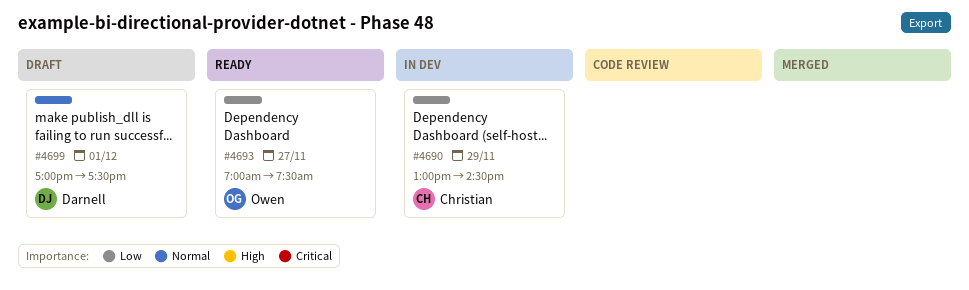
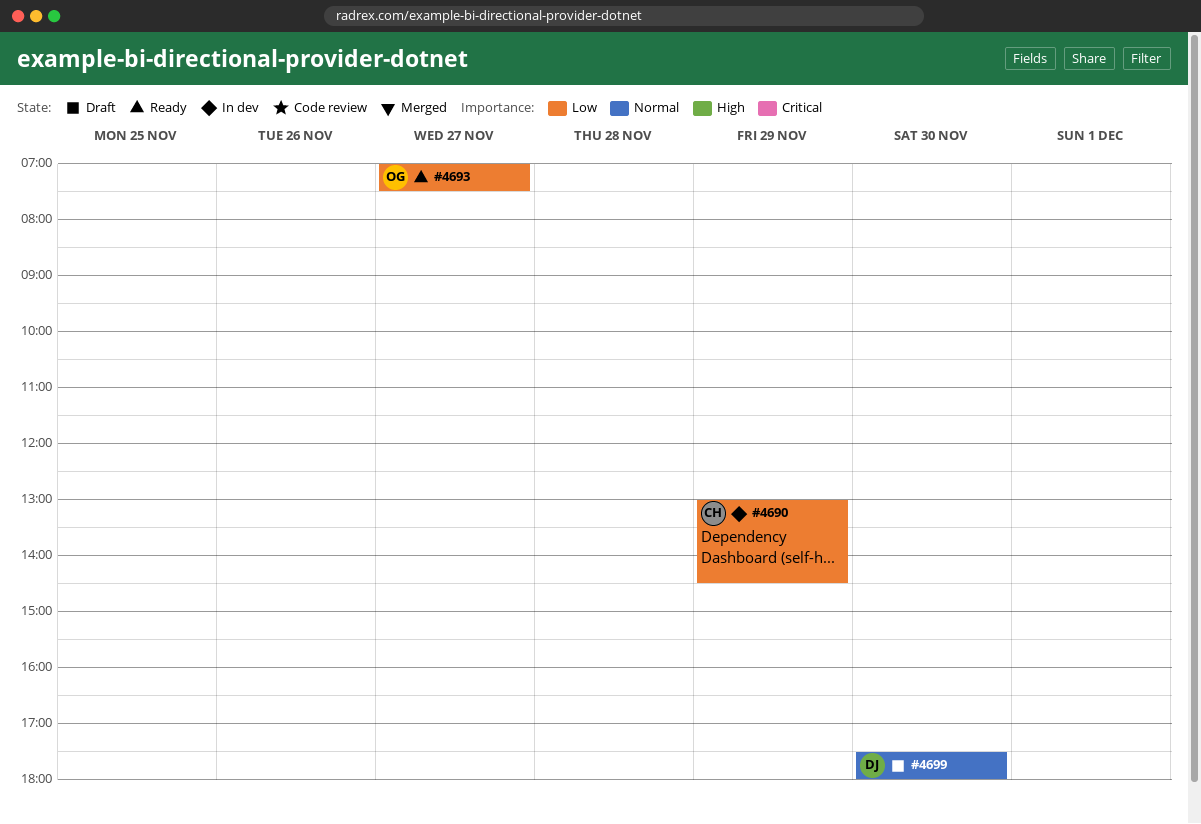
#4699, day: Dec 1 -> Nov 30
#4699, begins: 17:00 -> 17:30
#4699, ends: 17:30 -> 18:00

